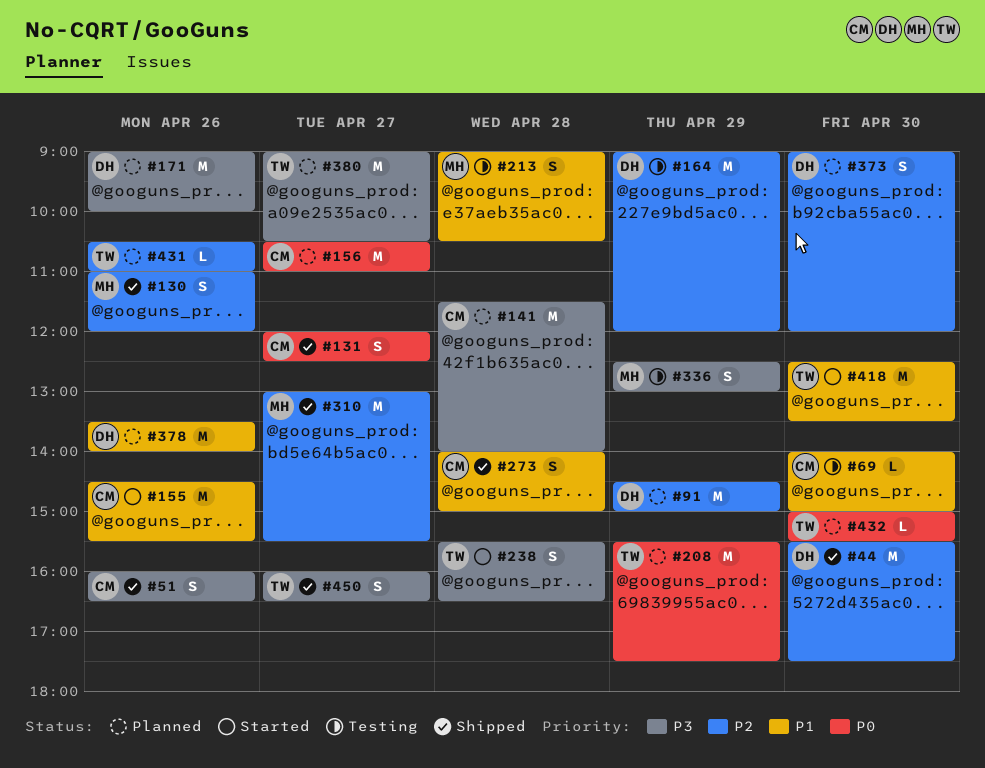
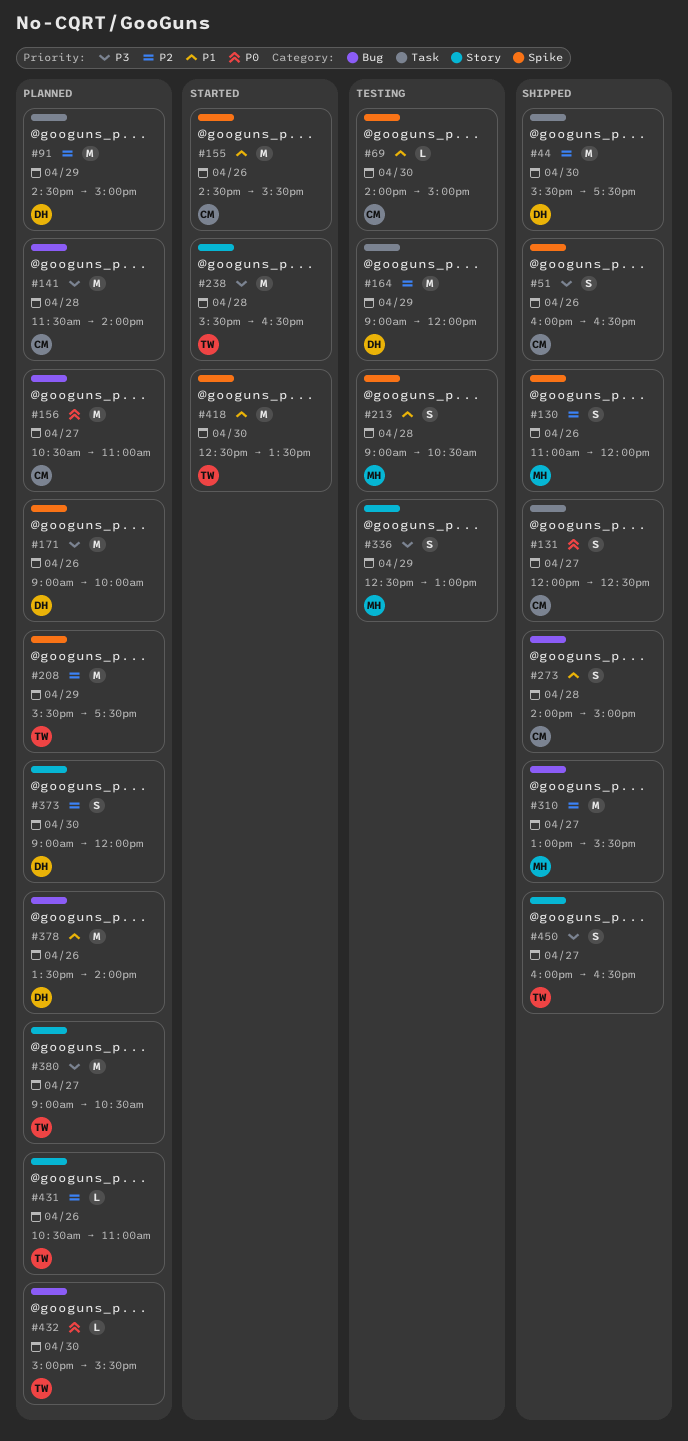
#208, priority: P0 -> P2
#238, estimate: S -> M

